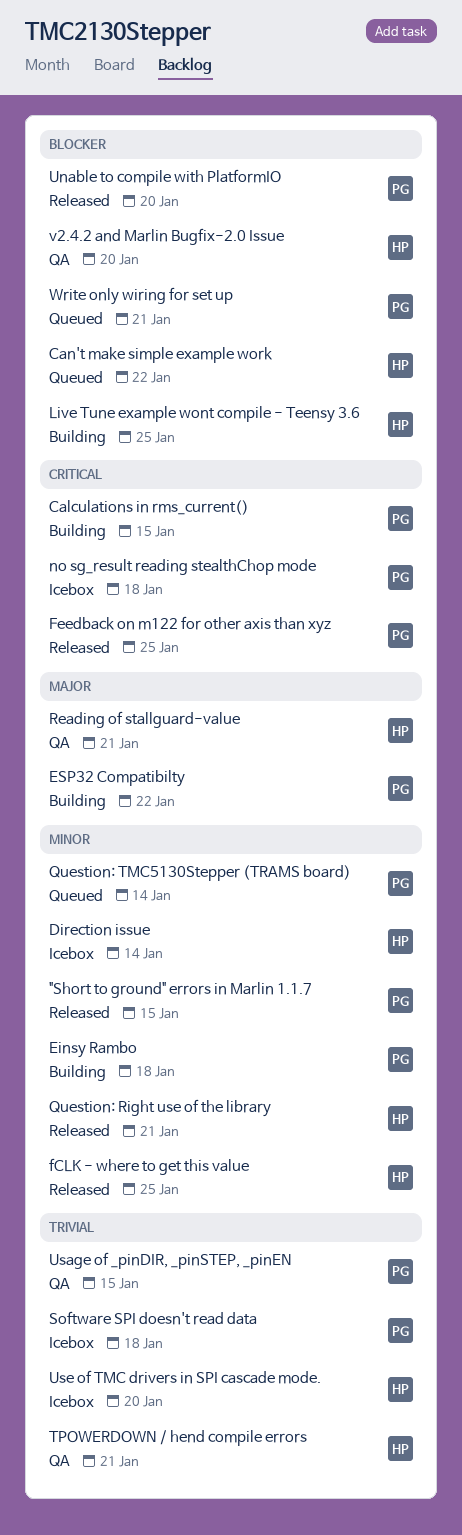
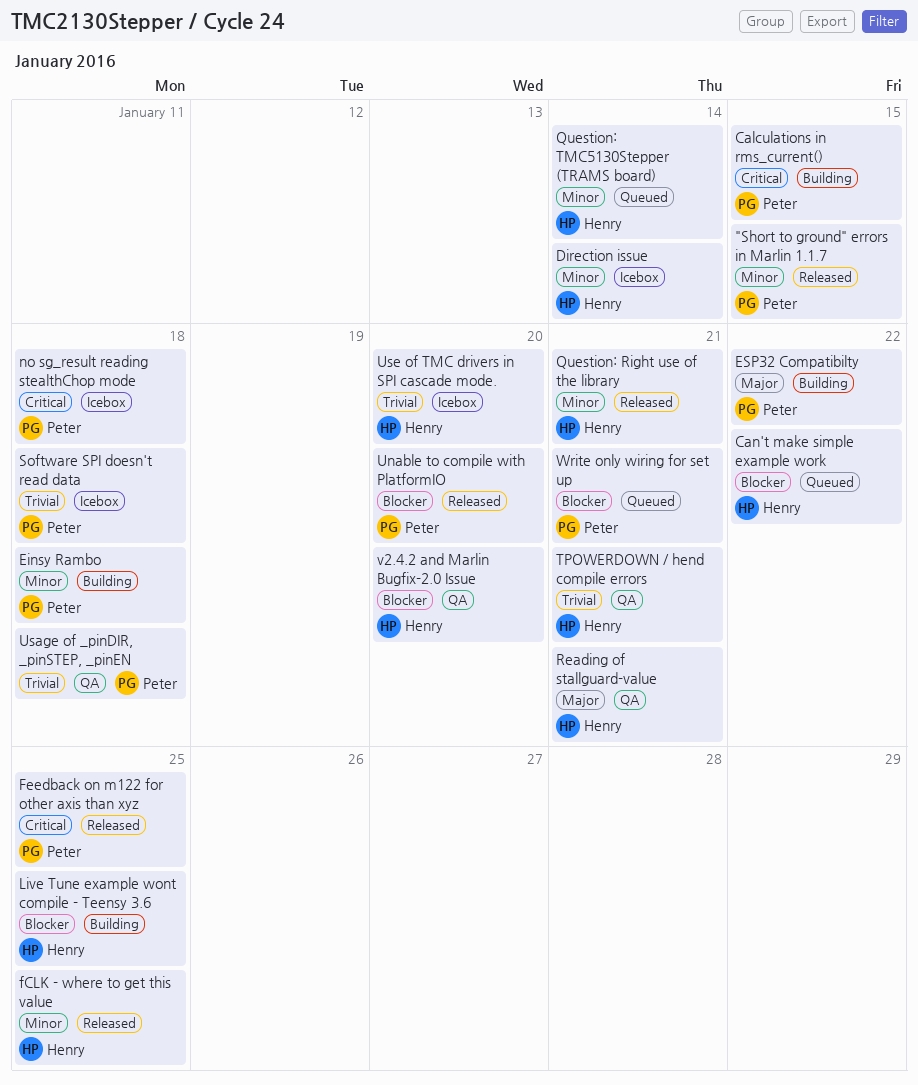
Question: TMC5130Stepper (TRAMS board), owner: Peter -> Henry
Usage of _pinDIR, _pinSTEP, _pinEN, due: Jan 15 -> Jan 18

